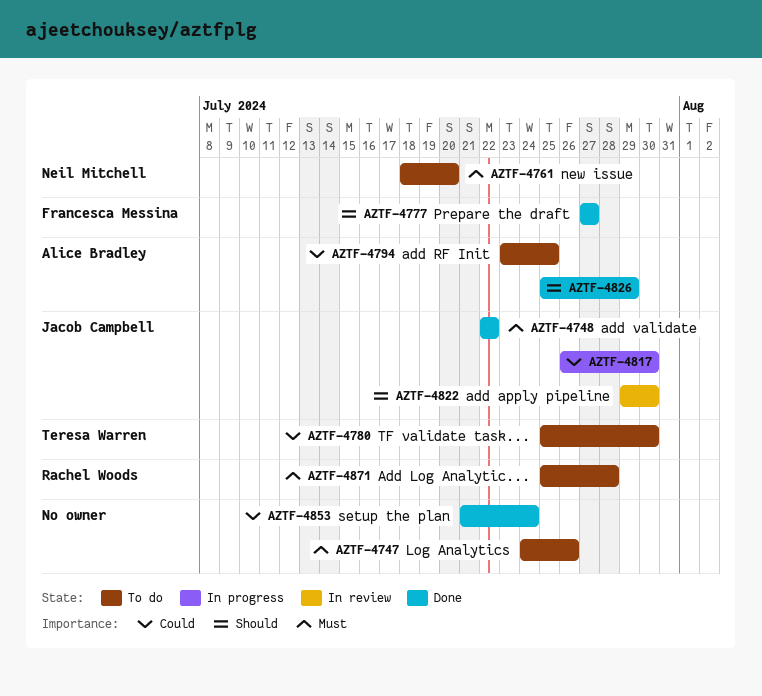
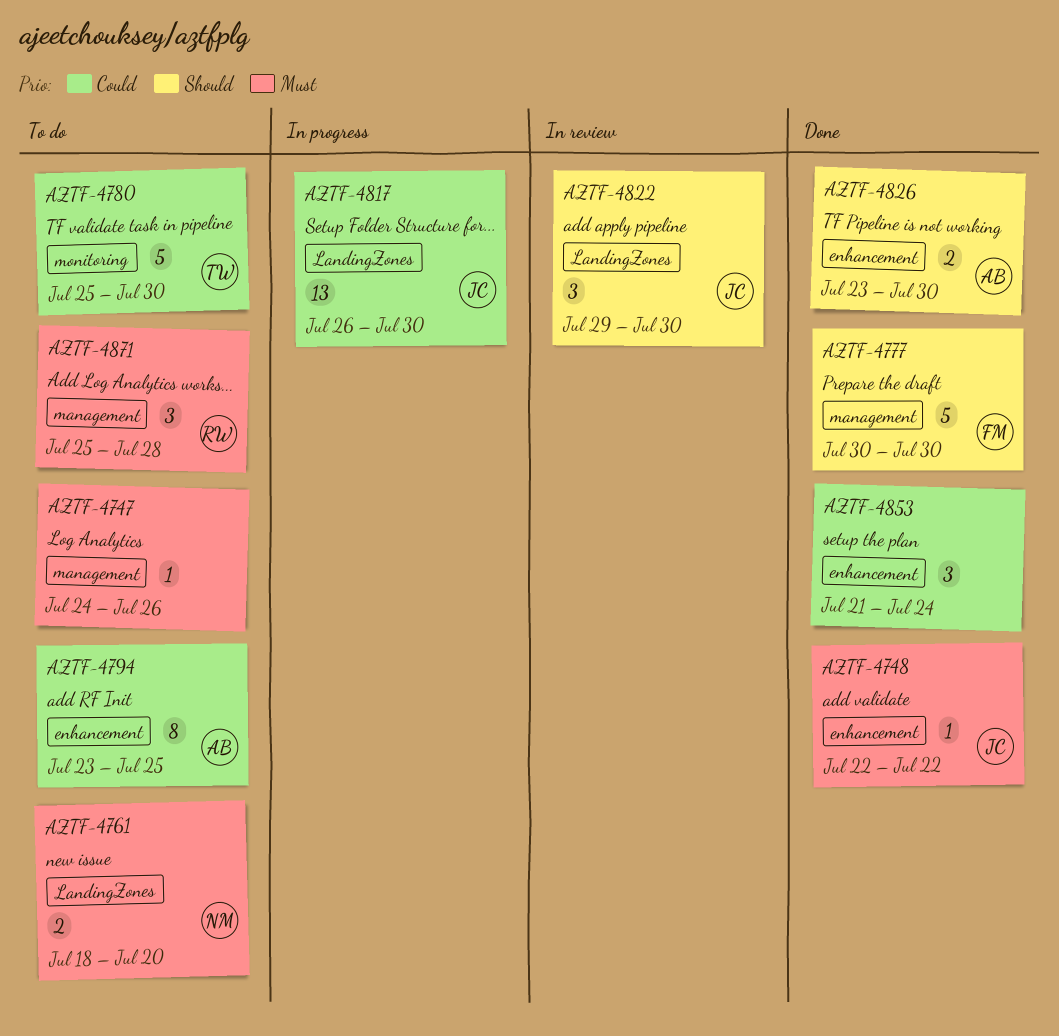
AZTF-4777, start: Jul 27 -> Jul 30
AZTF-4777, due: Jul 27 -> Jul 30
AZTF-4826, start: Jul 25 -> Jul 23
AZTF-4826, due: Jul 29 -> Jul 30

